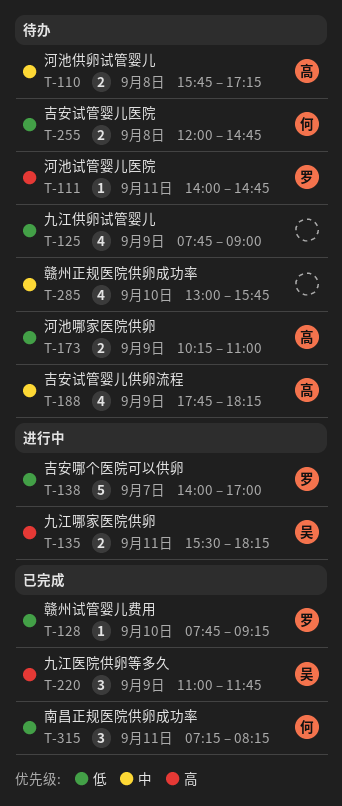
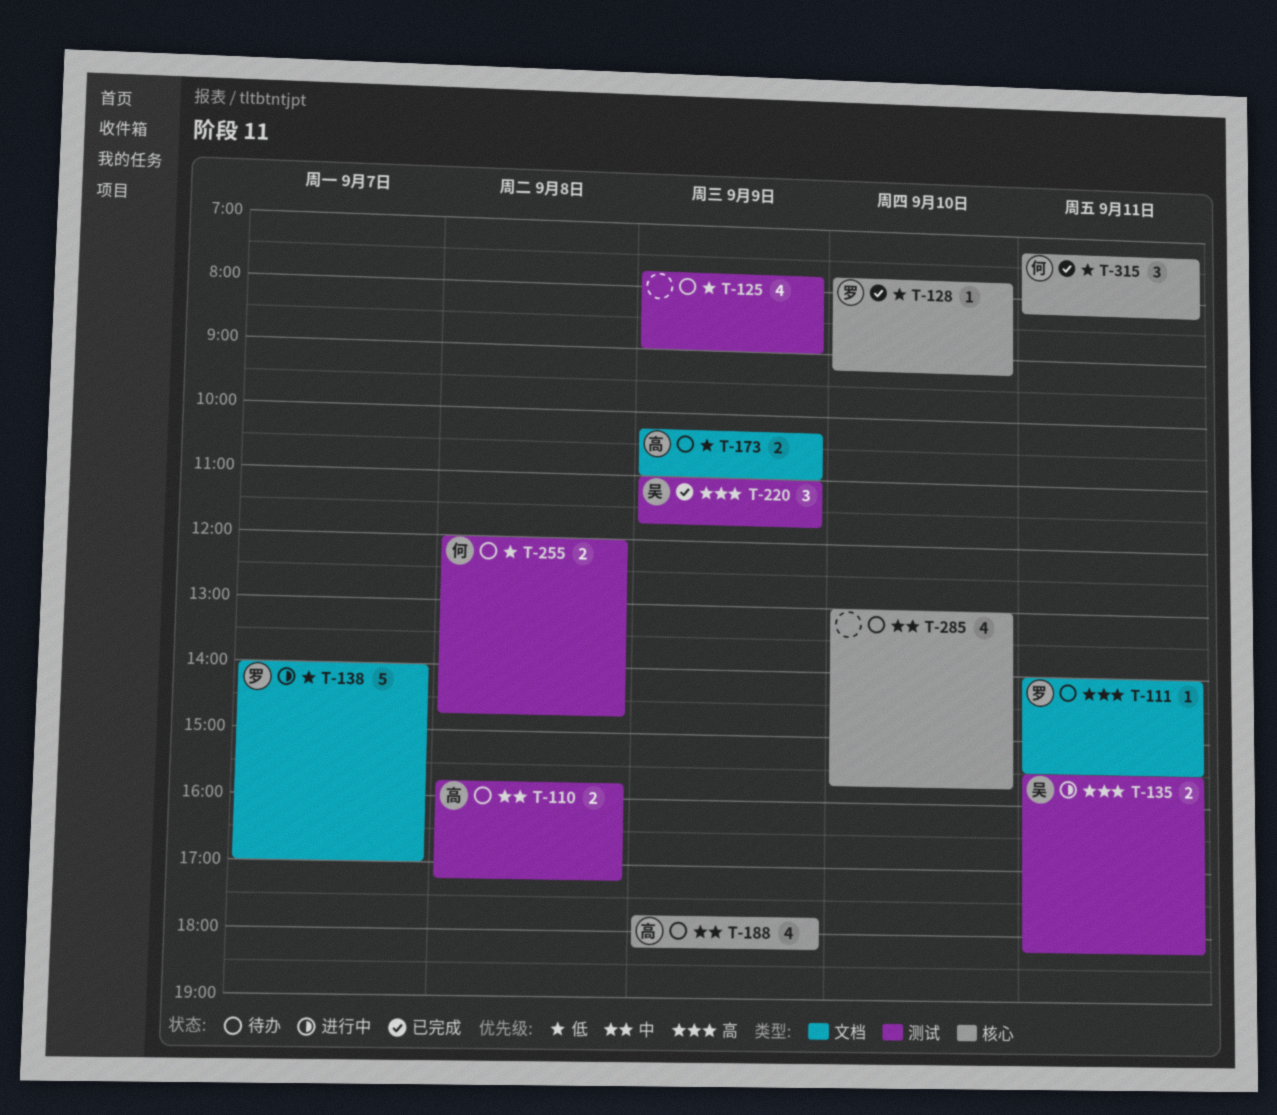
T-111, ends: 14:45 -> 15:30

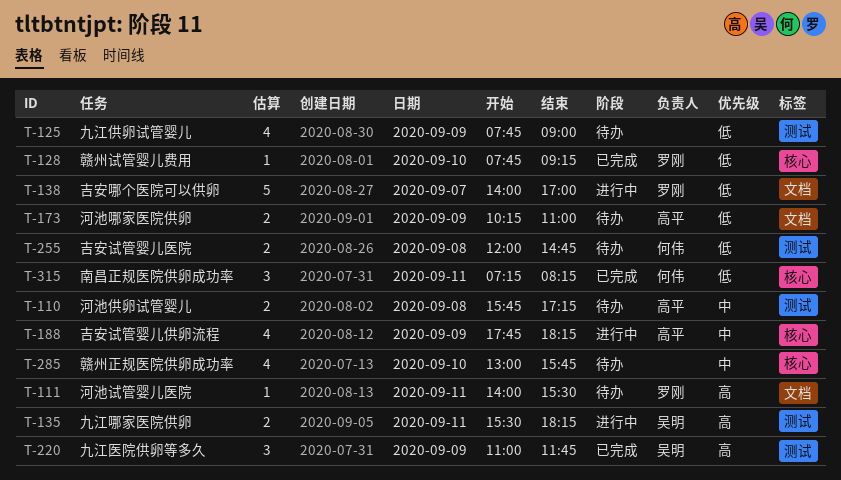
T-188, status: 待办 -> 进行中

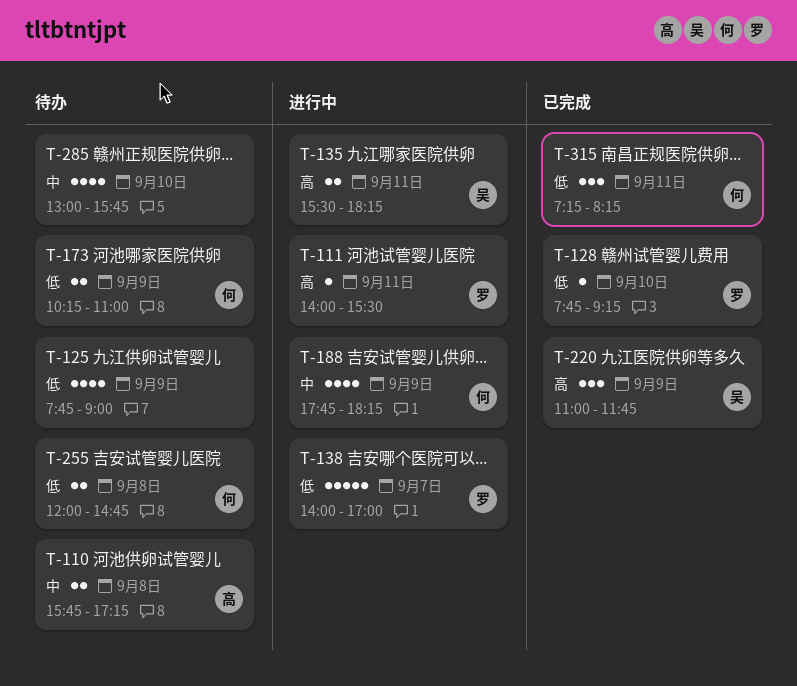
T-111, status: 待办 -> 进行中
T-173, owner: 高平 -> 何伟
T-188, owner: 高平 -> 何伟

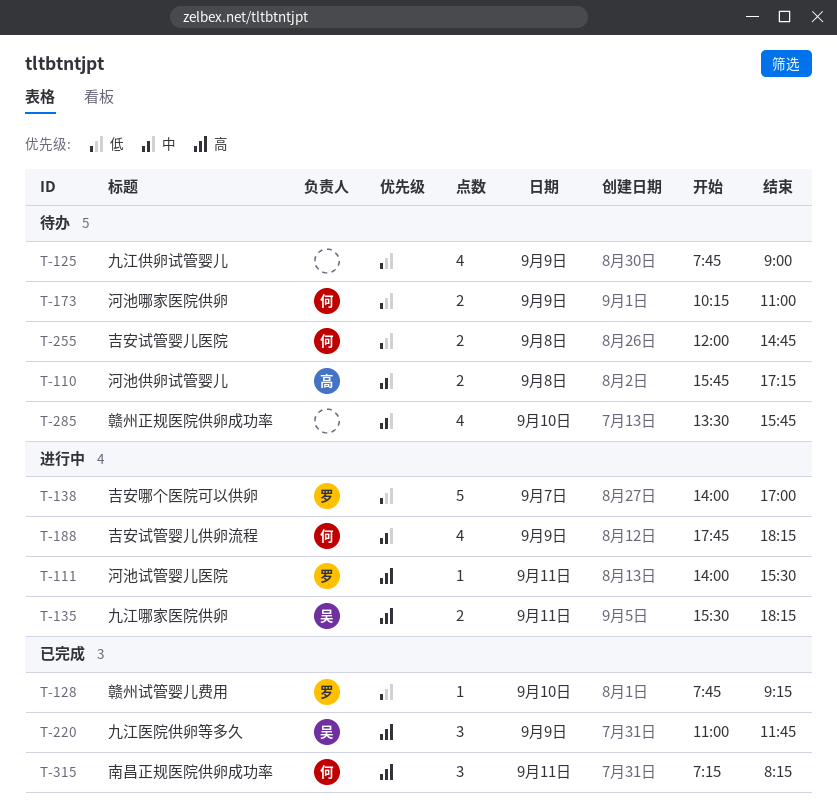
T-285, begins: 13:00 -> 13:30
T-315, priority: 低 -> 高

